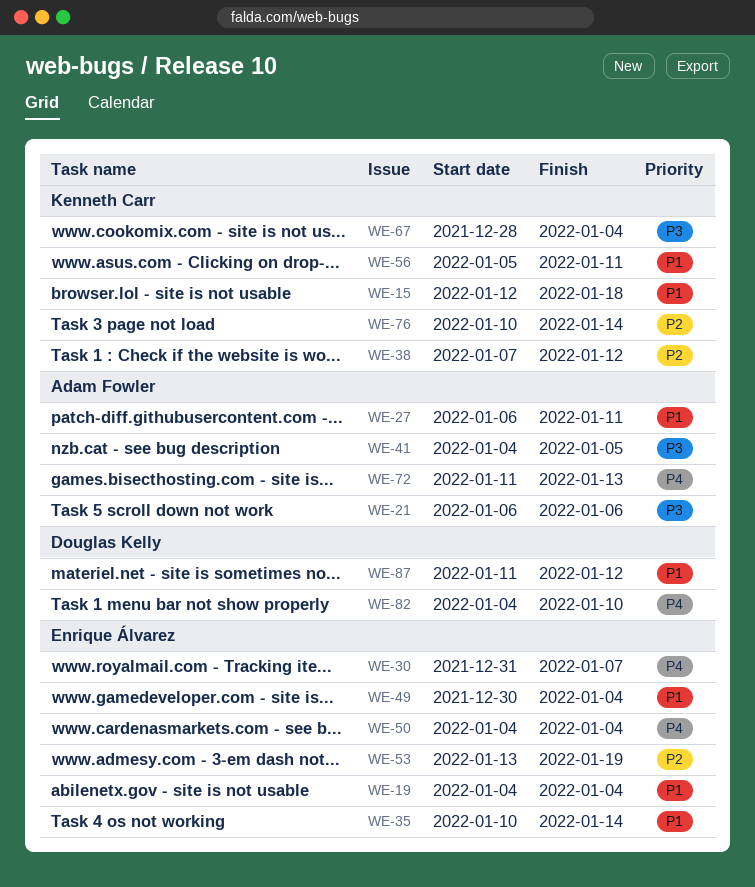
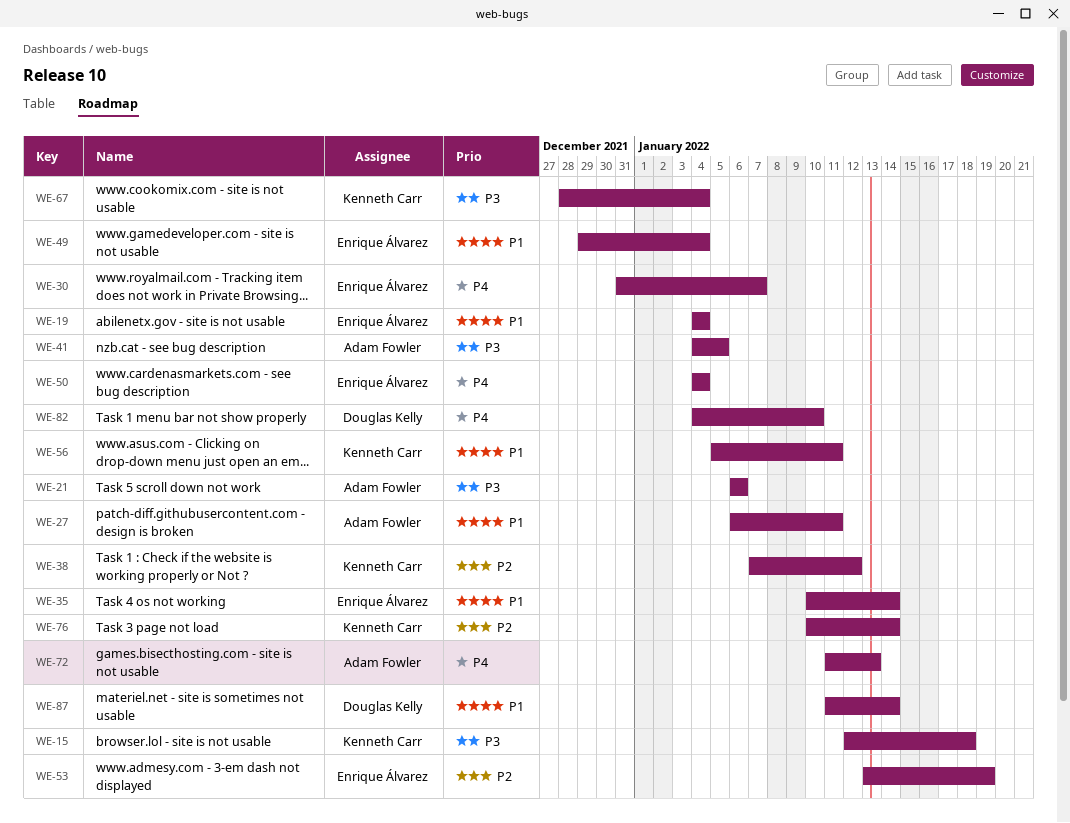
WE-15, priority: P1 -> P3
WE-49, start: Dec 30 -> Dec 29
WE-87, due: Jan 12 -> Jan 14

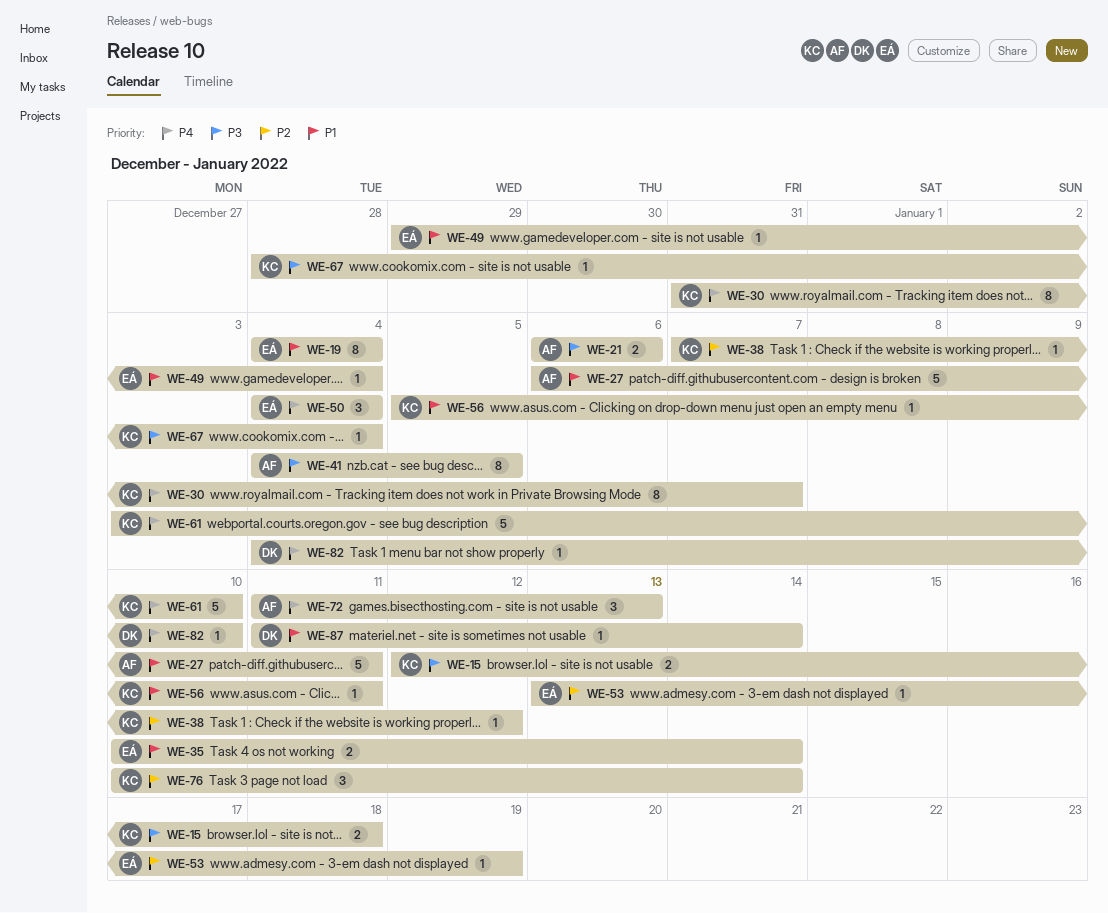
WE-30, owner: Enrique Álvarez -> Kenneth Carr
WE-61: none -> present

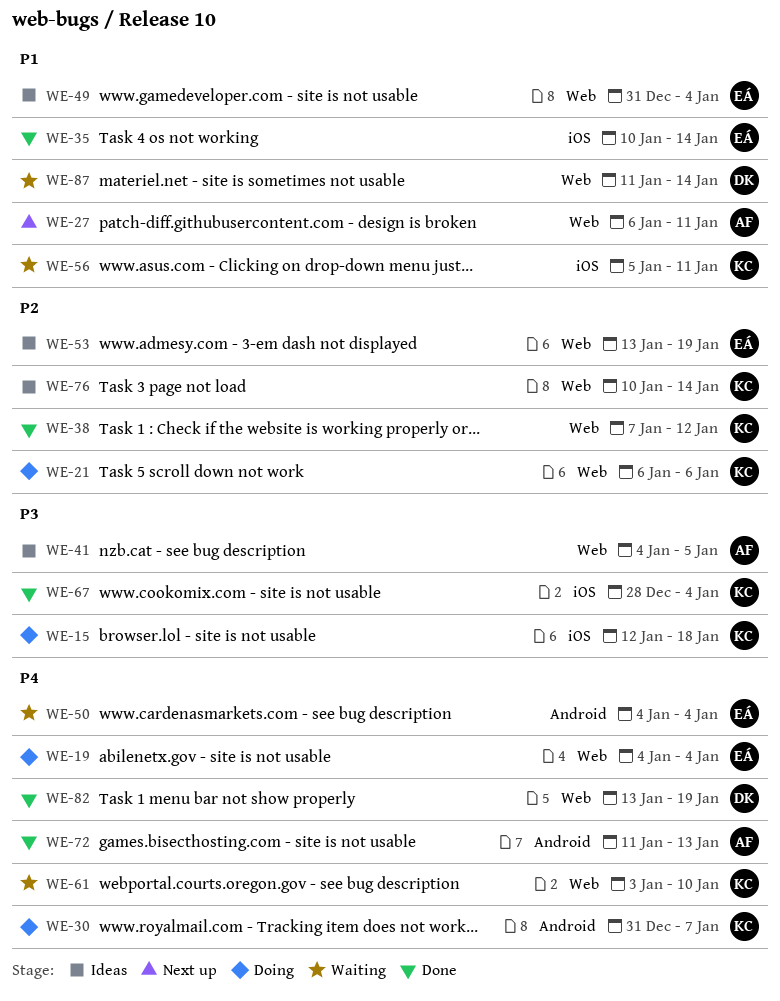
WE-19, priority: P1 -> P4
WE-21, owner: AF -> KC
WE-21, priority: P3 -> P2
WE-49, start: Dec 29 -> Dec 31
WE-82, start: Jan 4 -> Jan 13
WE-82, due: Jan 10 -> Jan 19

